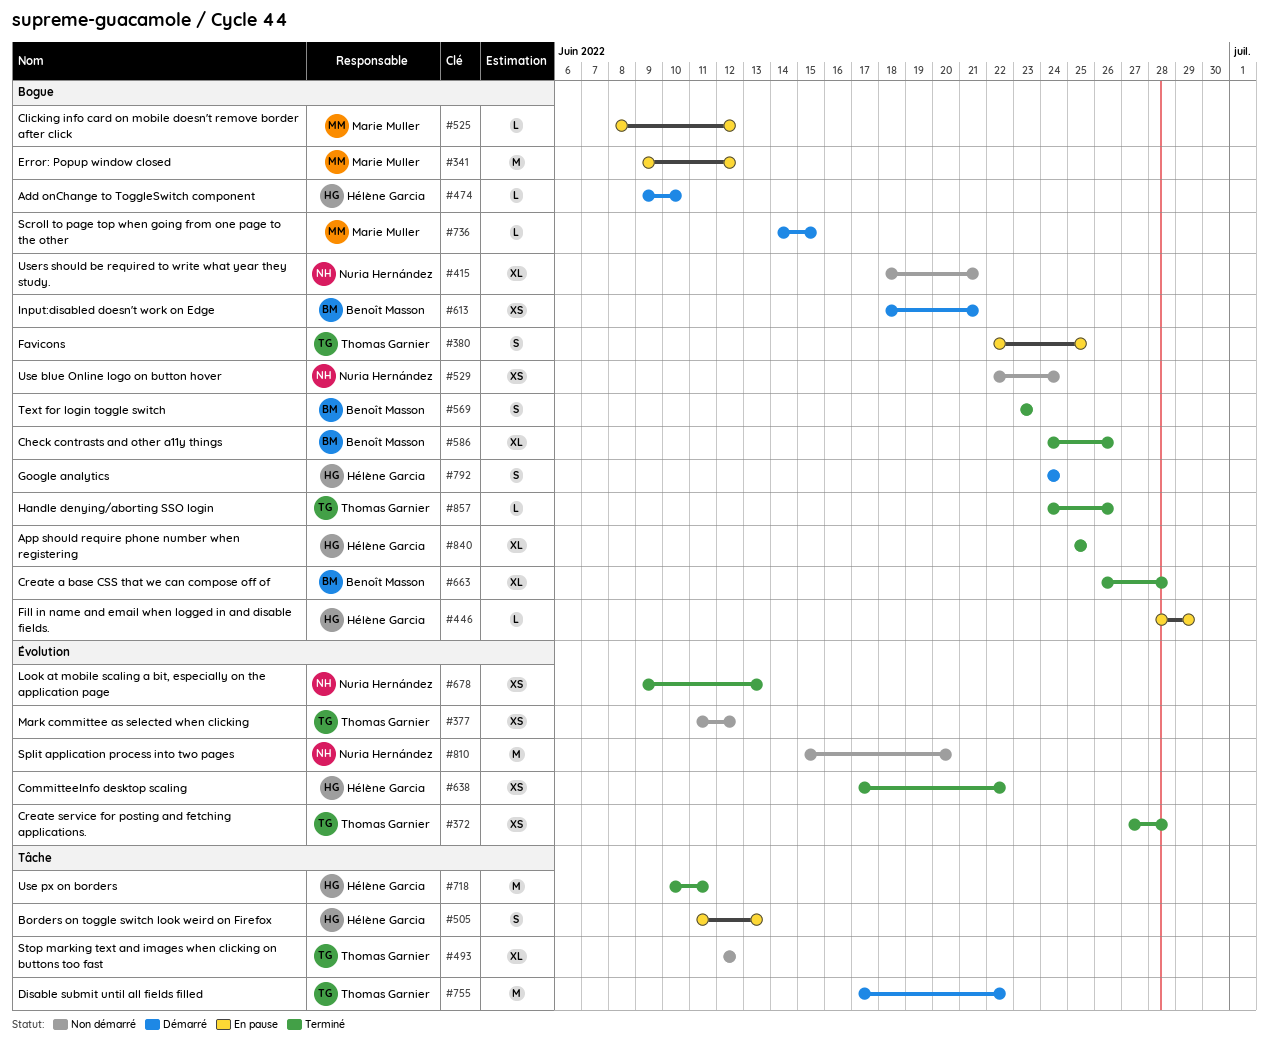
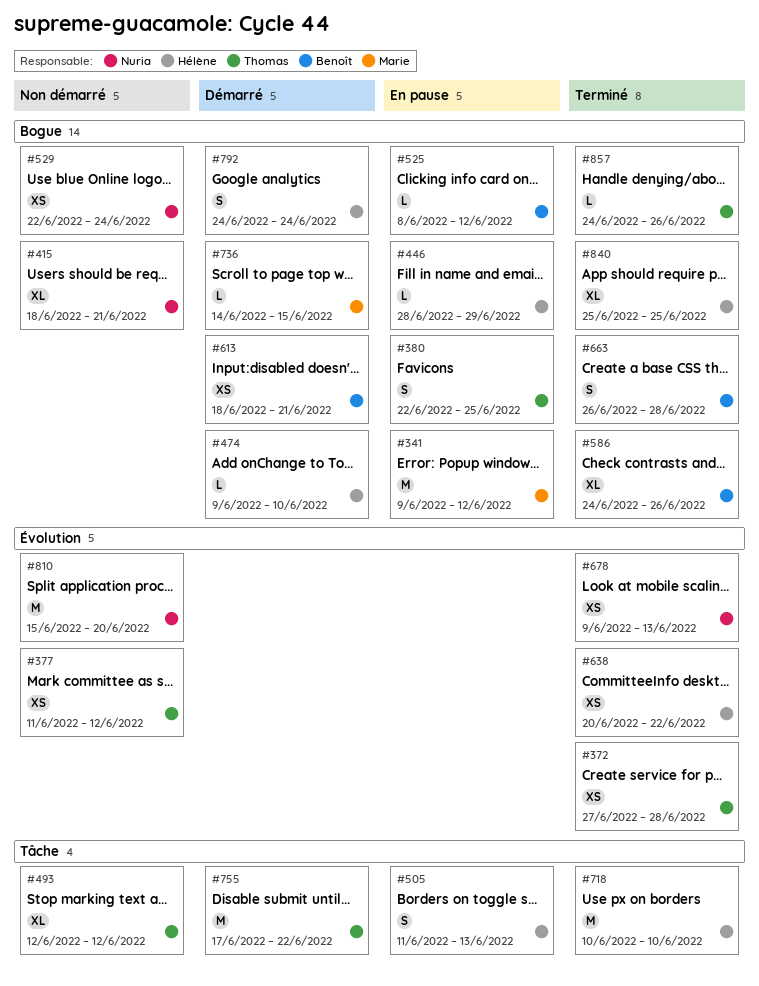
#525, owner: Marie Muller -> Benoît Masson
#569: present -> none
#638, start: Jun 17 -> Jun 20
#663, estimate: XL -> S
#718, due: Jun 11 -> Jun 10

